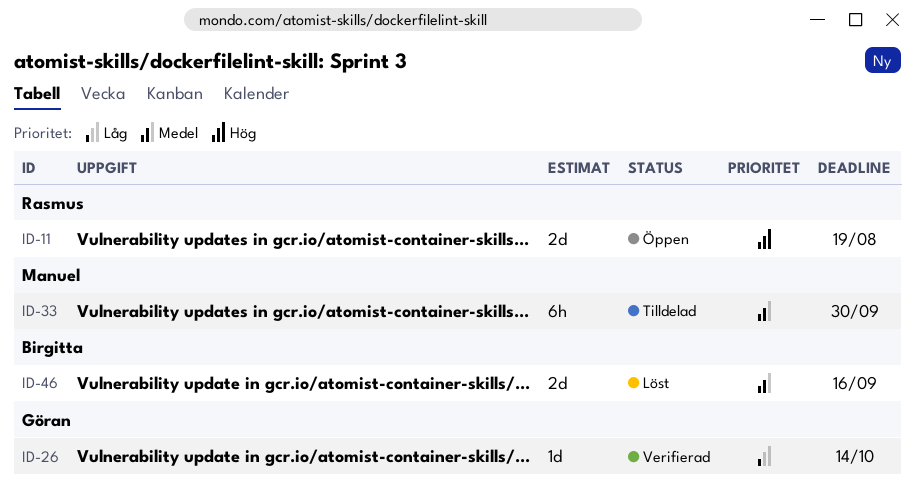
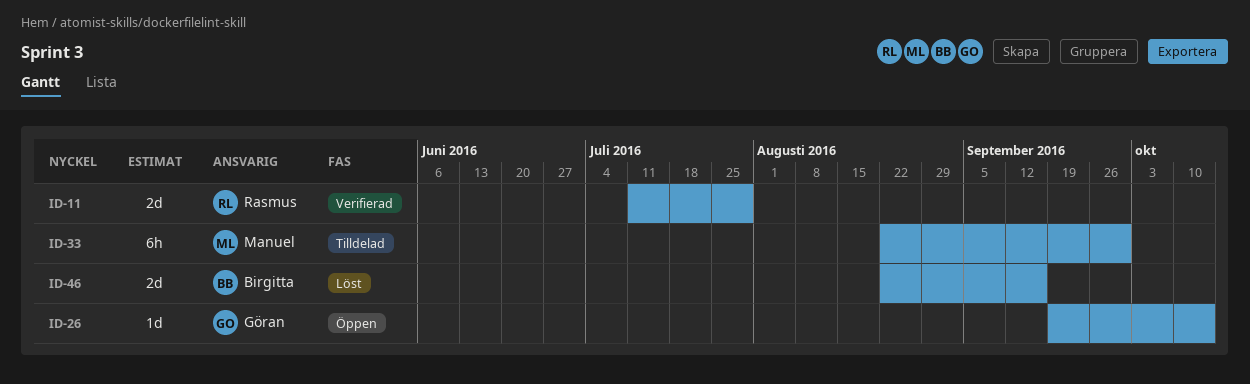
ID-11, status: Öppen -> Verifierad
ID-11, due: Aug 19 -> Jul 29
ID-26, status: Verifierad -> Öppen

